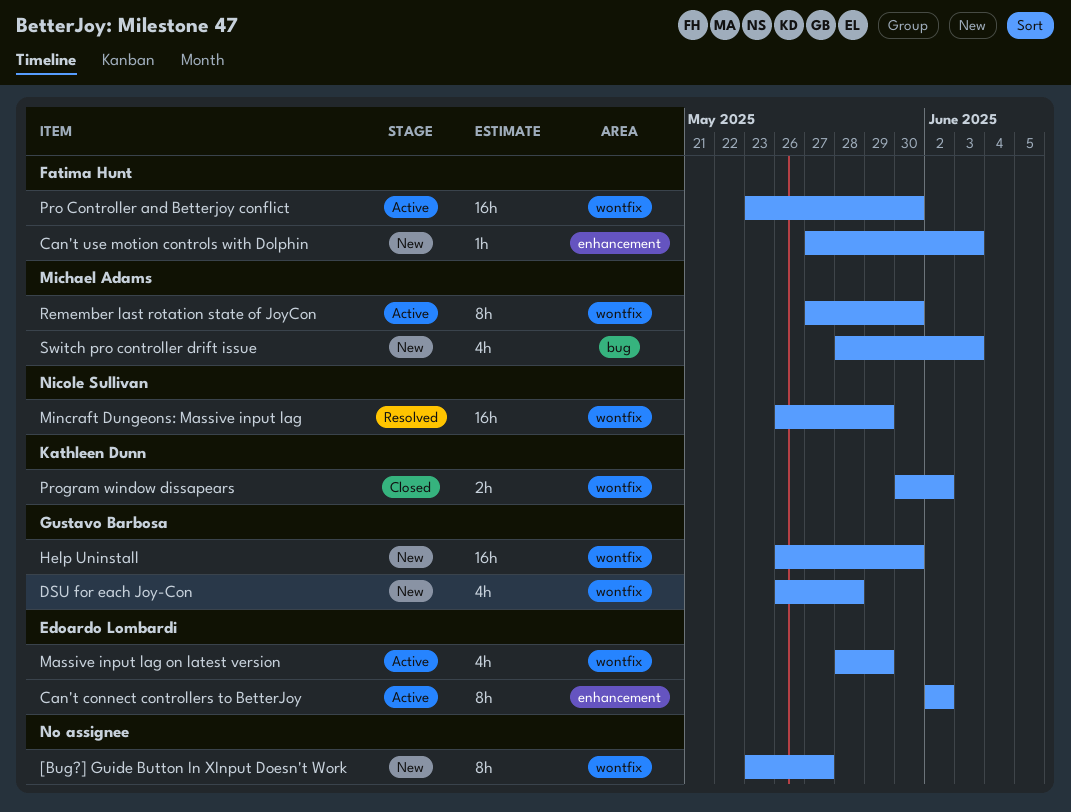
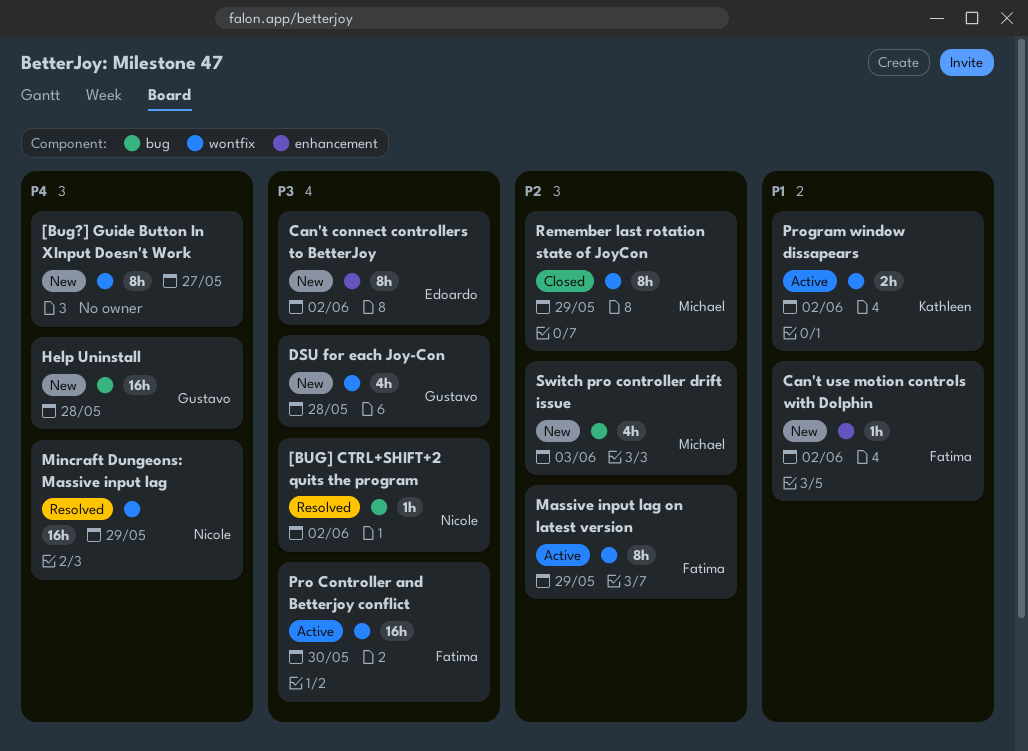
[BUG] CTRL+SHIFT+2 quits the program: none -> present
Can't connect controllers to BetterJoy, status: Active -> New
Can't use motion controls with Dolphin, due: Jun 3 -> Jun 2
Help Uninstall, label: wontfix -> bug
Help Uninstall, due: May 30 -> May 28
Massive input lag on latest version, owner: Edoardo Lombardi -> Fatima Hunt
Massive input lag on latest version, estimate: 4h -> 8h
Program window dissapears, status: Closed -> Active
Remember last rotation state of JoyCon, status: Active -> Closed
Remember last rotation state of JoyCon, due: May 30 -> May 29

